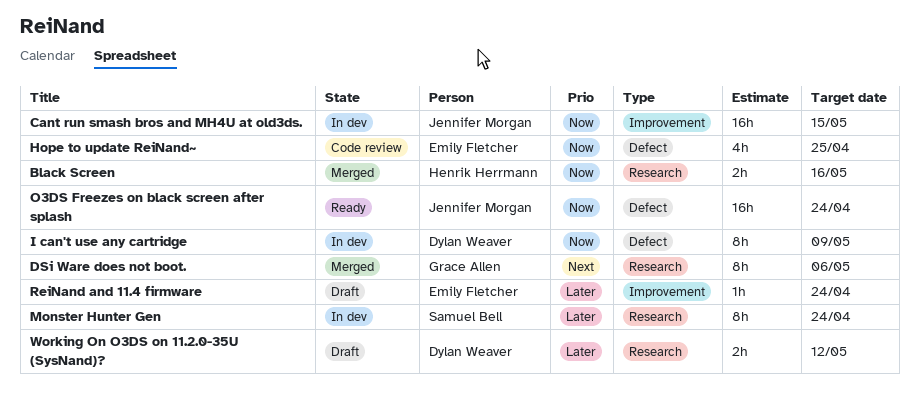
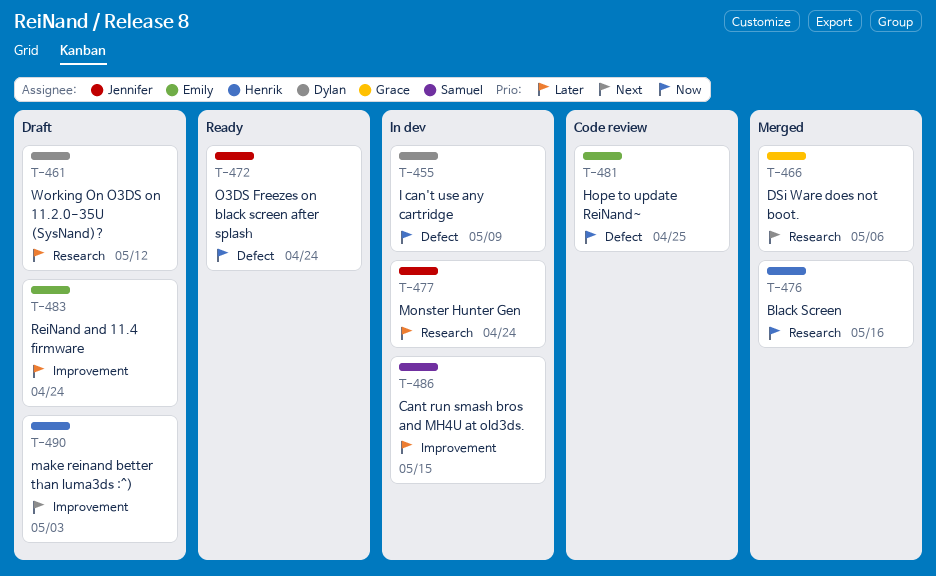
Cant run smash bros and MH4U at old3ds., owner: Jennifer Morgan -> Samuel Bell
Cant run smash bros and MH4U at old3ds., priority: Now -> Later
make reinand better than luma3ds :^): none -> present
Monster Hunter Gen, owner: Samuel Bell -> Jennifer Morgan

